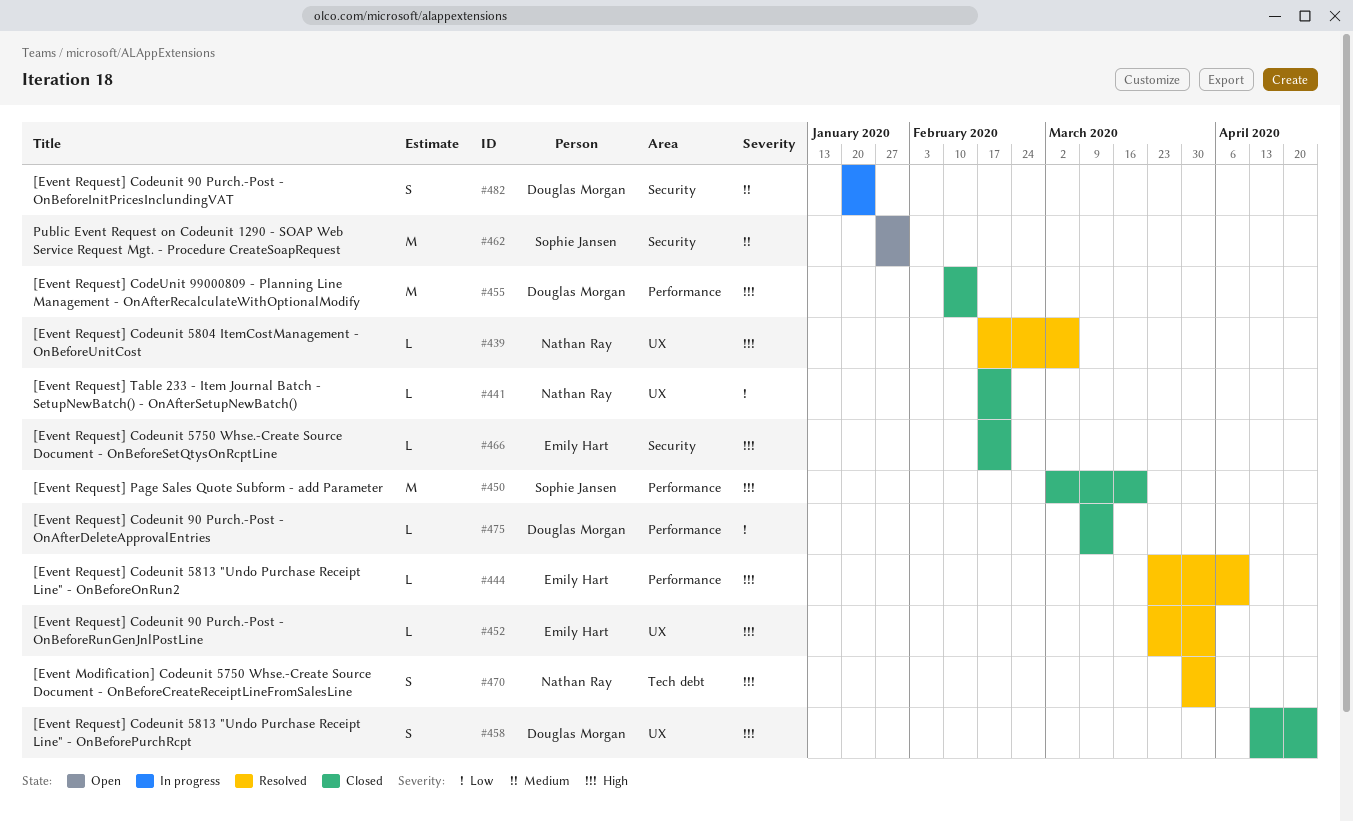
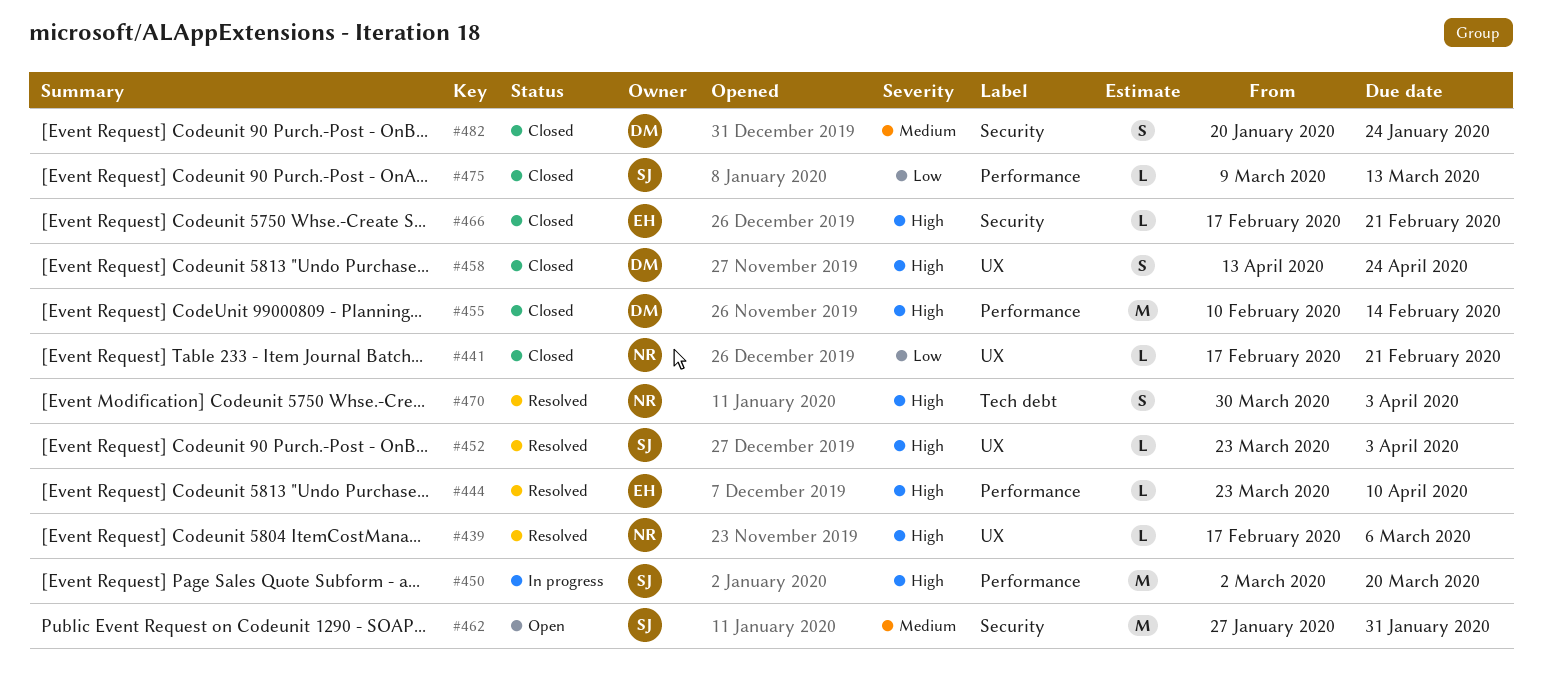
#450, status: Closed -> In progress
#452, owner: Emily Hart -> Sophie Jansen
#475, owner: Douglas Morgan -> Sophie Jansen
#482, status: In progress -> Closed

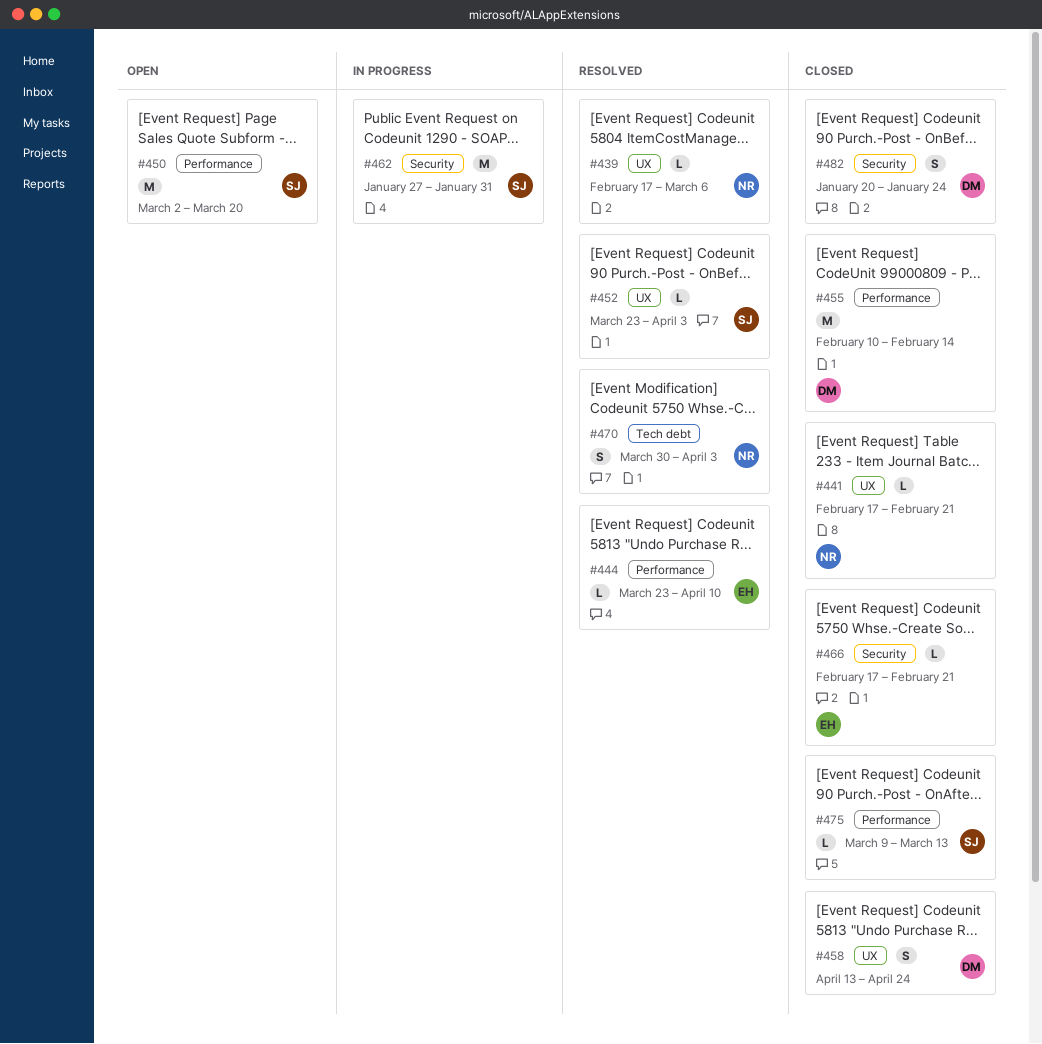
#450, status: In progress -> Open
#462, status: Open -> In progress

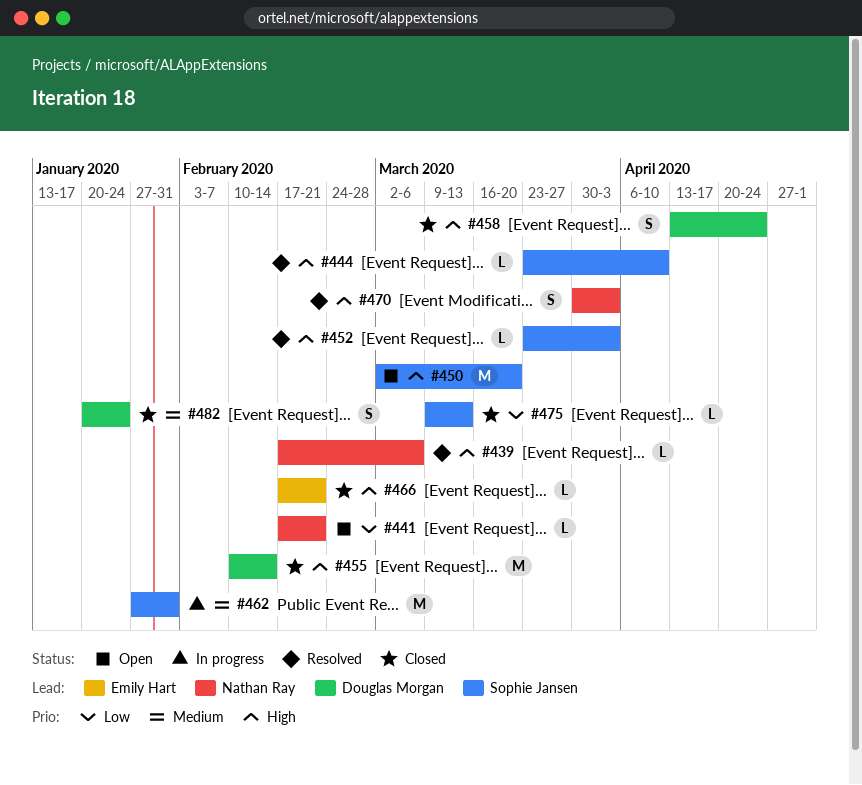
#441, status: Closed -> Open
#444, owner: Emily Hart -> Sophie Jansen

